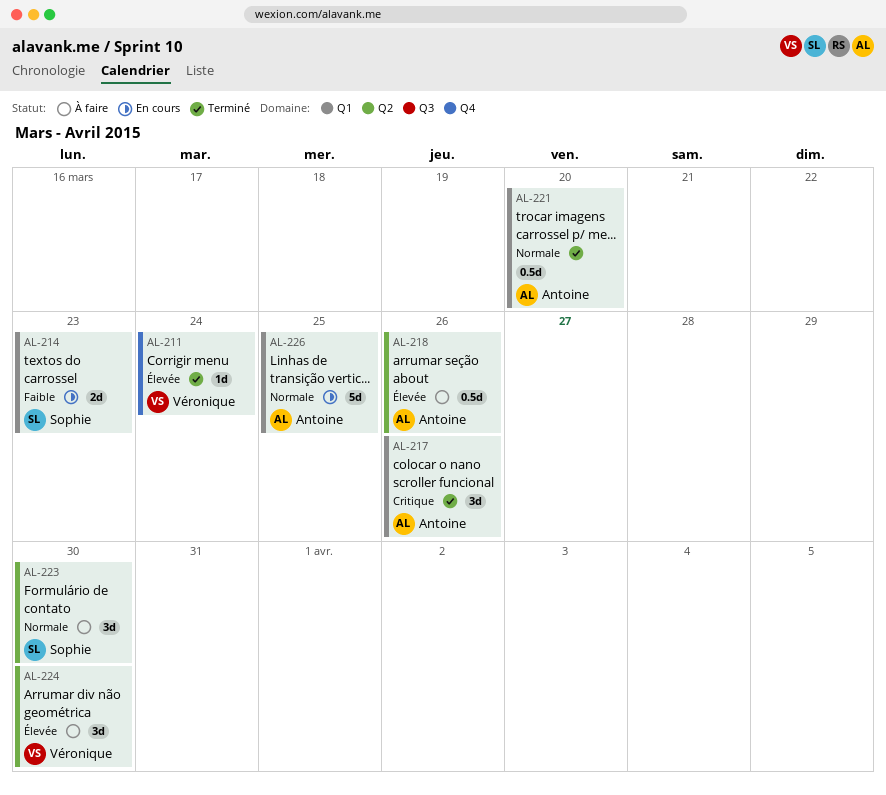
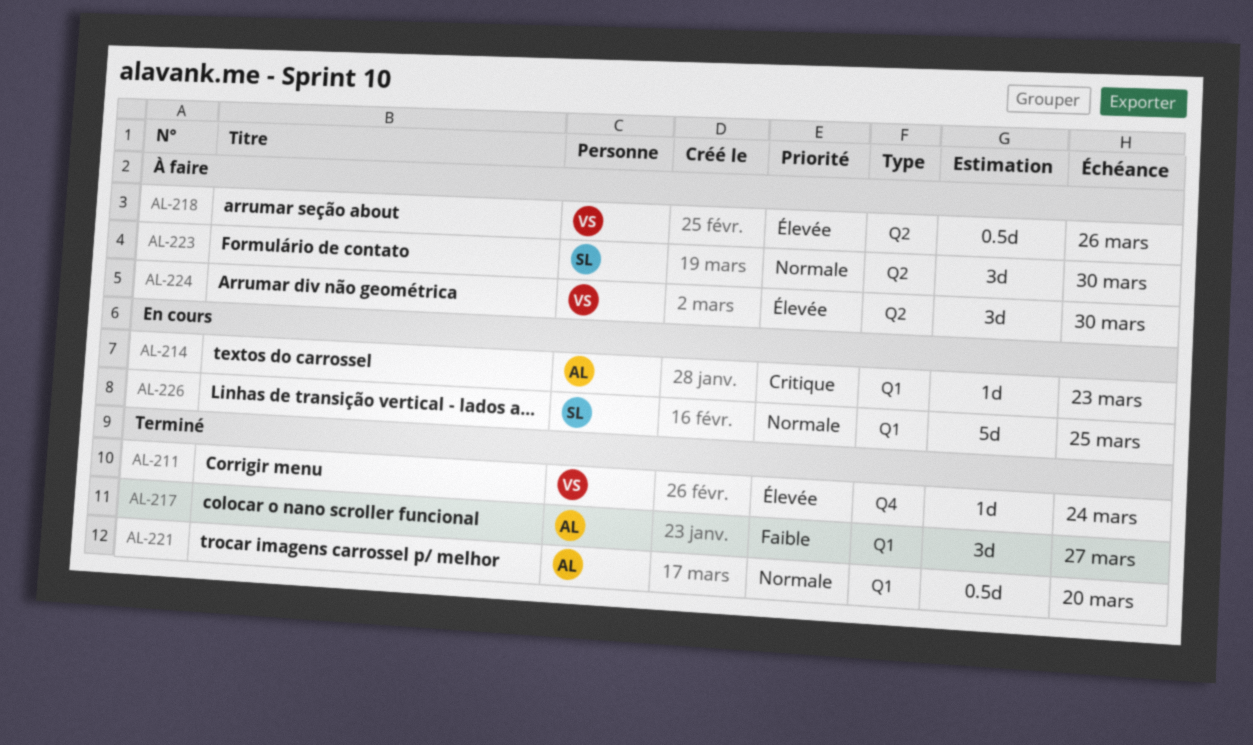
AL-214, owner: Sophie -> Antoine
AL-214, priority: Faible -> Critique
AL-214, estimate: 2d -> 1d
AL-217, priority: Critique -> Faible
AL-217, due: Mar 26 -> Mar 27
AL-218, owner: Antoine -> Véronique
AL-226, owner: Antoine -> Sophie

